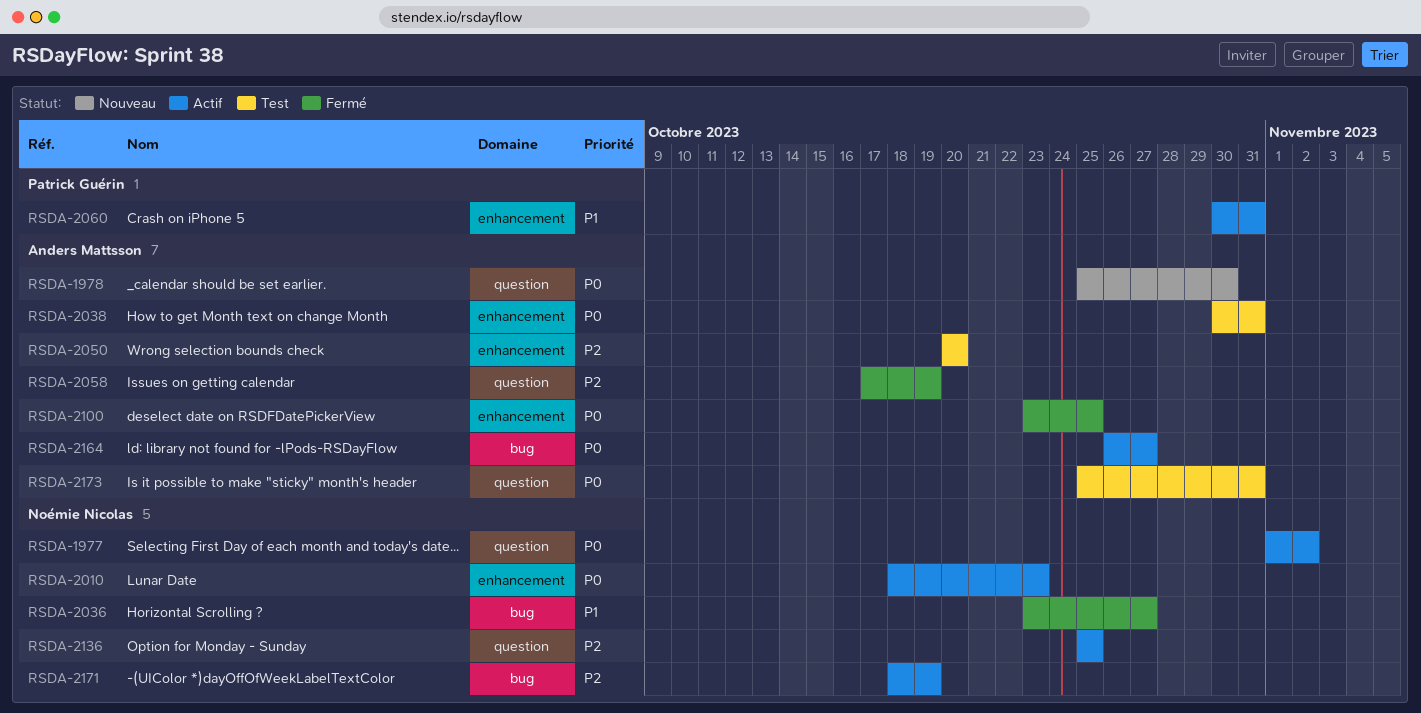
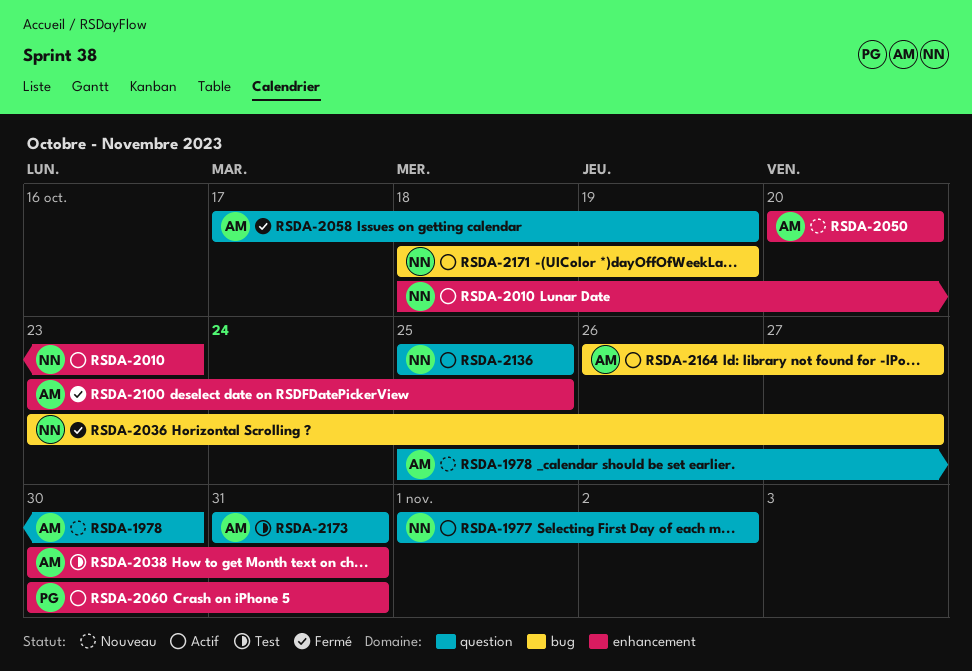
RSDA-2050, status: Test -> Nouveau
RSDA-2173, start: Oct 25 -> Oct 31

